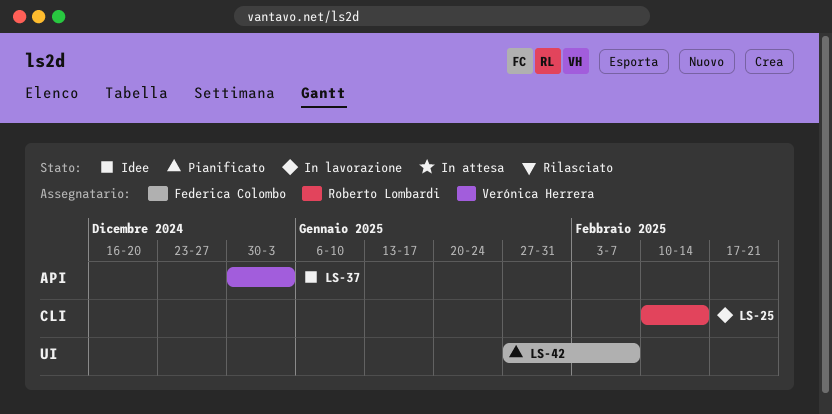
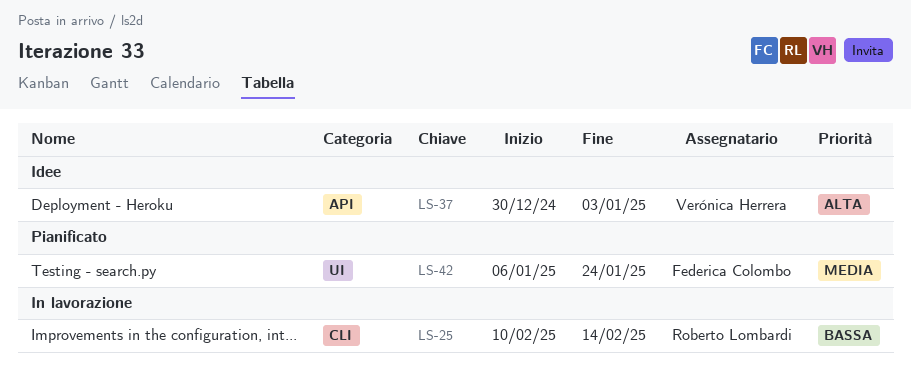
LS-42, start: Jan 27 -> Jan 6
LS-42, due: Feb 7 -> Jan 24

